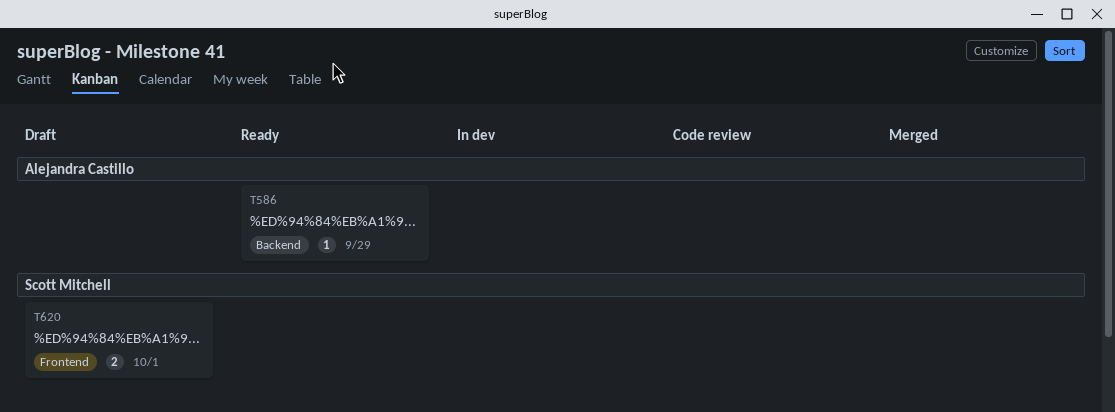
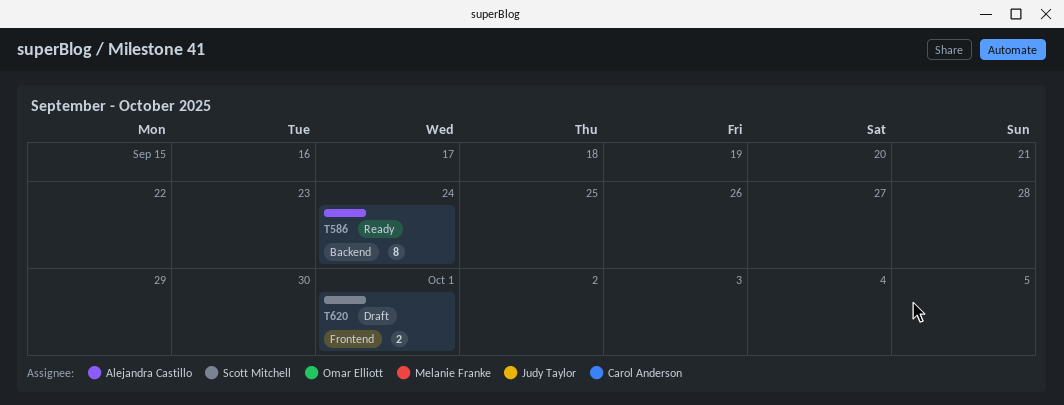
T586, estimate: 1 -> 8
T586, due: Sep 29 -> Sep 24

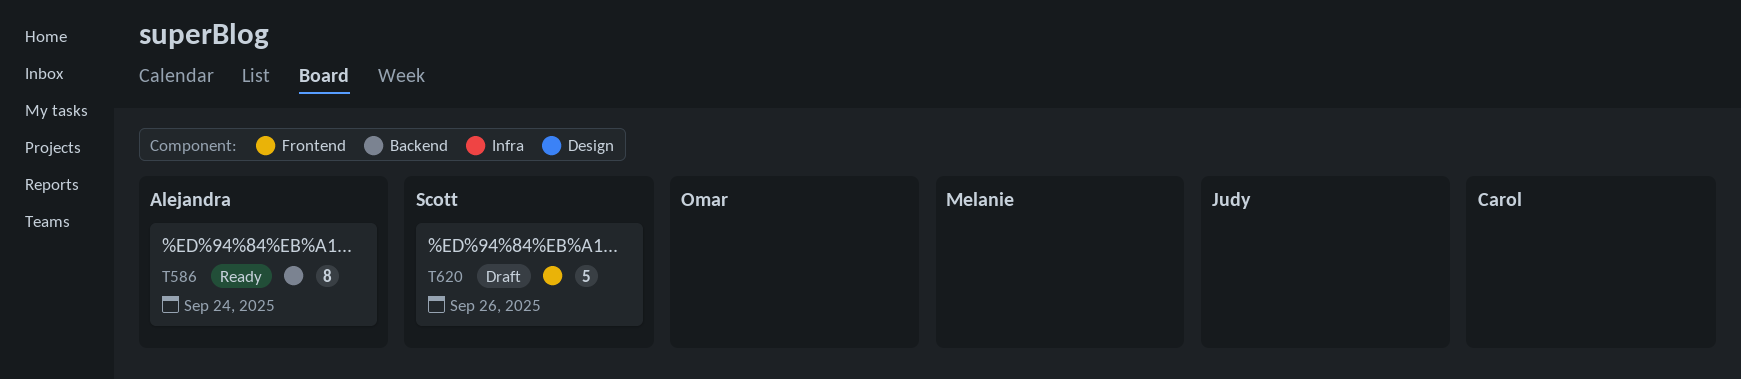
T620, estimate: 2 -> 5
T620, due: Oct 1 -> Sep 26

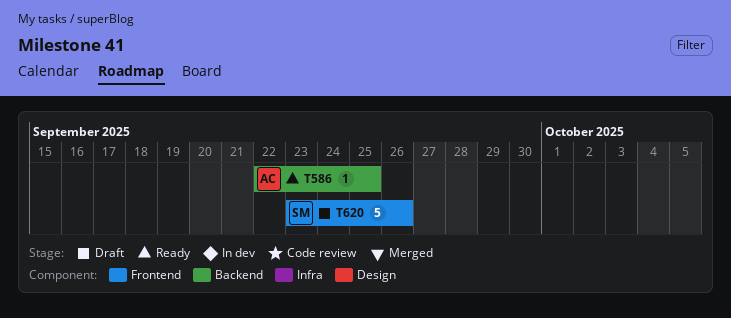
T586, estimate: 8 -> 1
T586, due: Sep 24 -> Sep 25

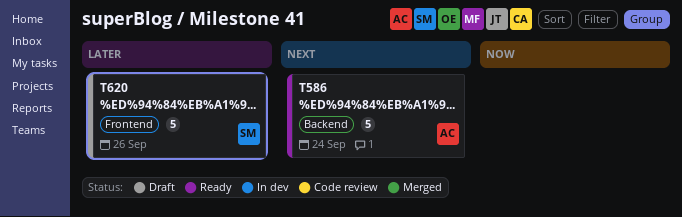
T586, estimate: 1 -> 5
T586, due: Sep 25 -> Sep 24

